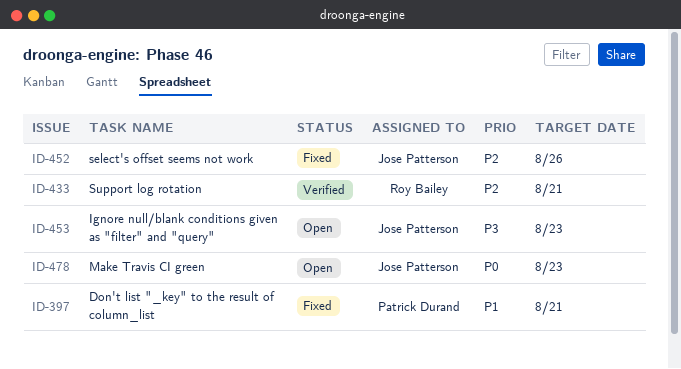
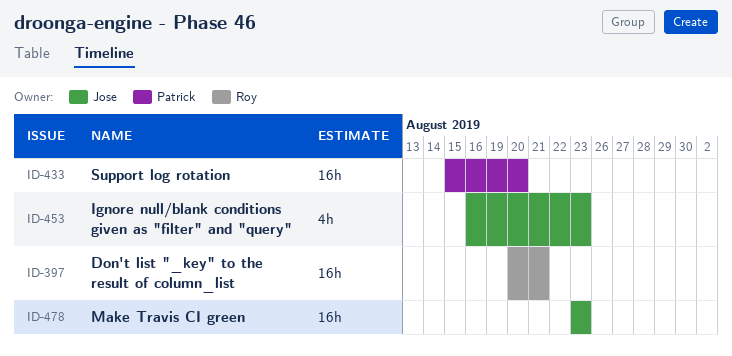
ID-397, owner: Patrick Durand -> Roy Bailey
ID-433, owner: Roy Bailey -> Patrick Durand
ID-433, due: Aug 21 -> Aug 20
ID-452: present -> none

